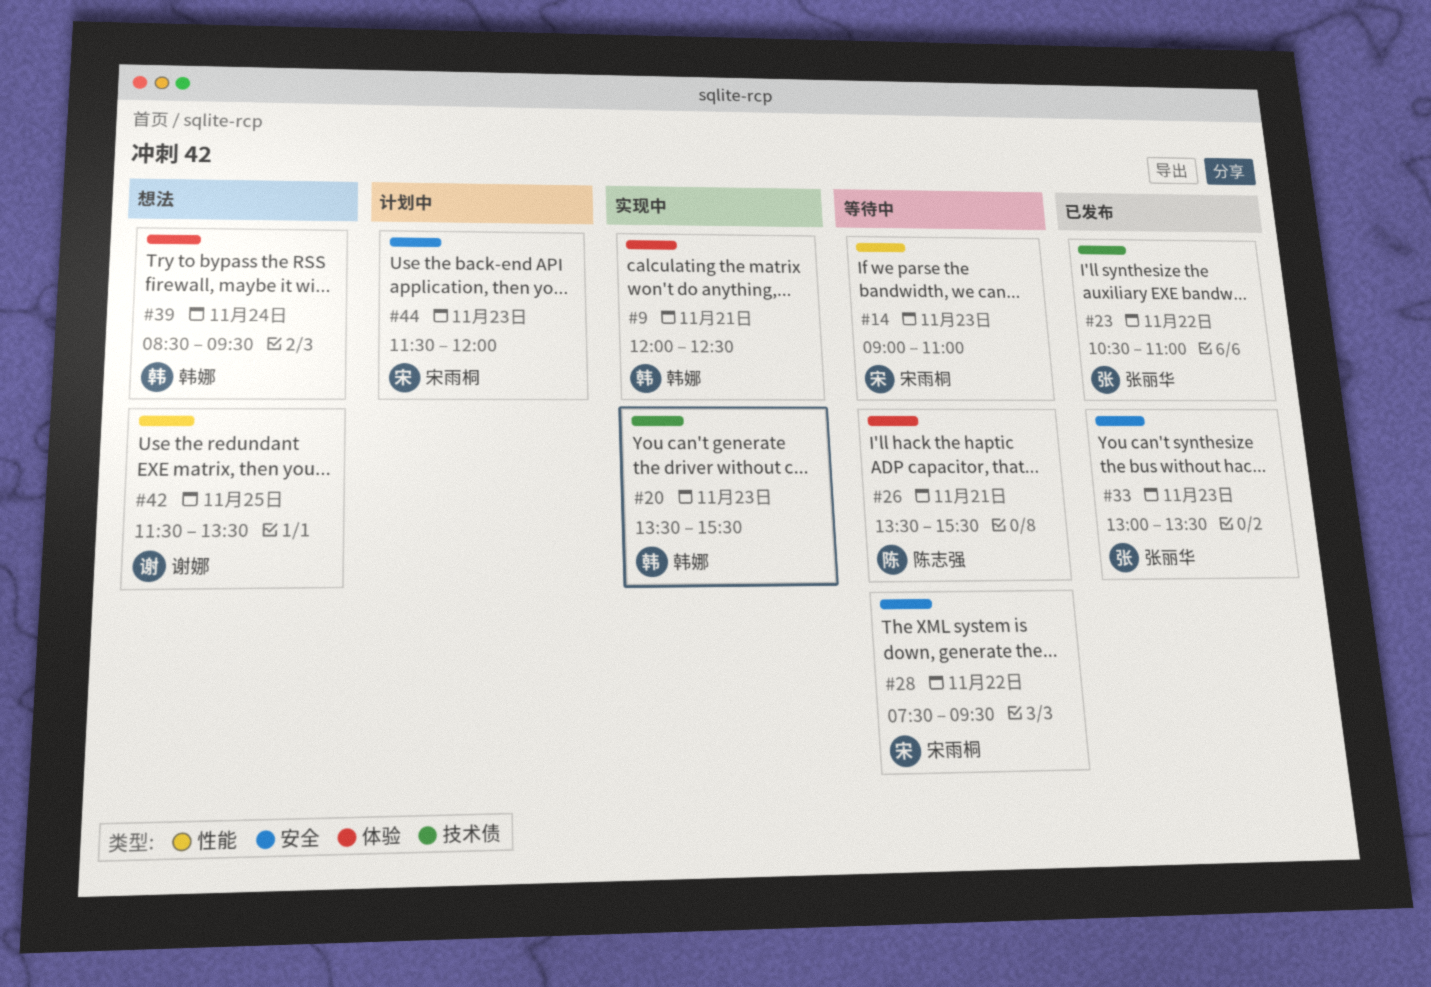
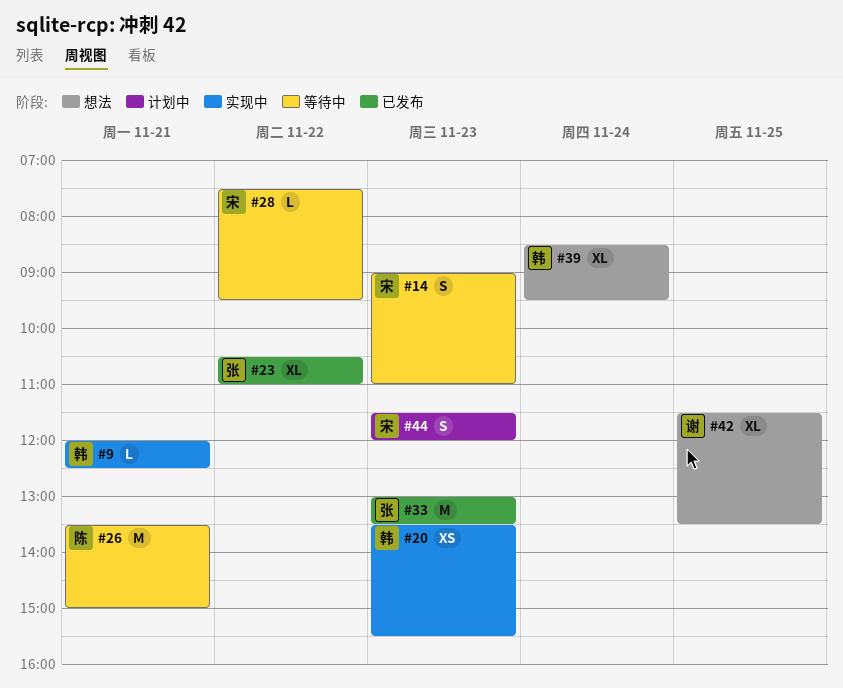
#26, ends: 15:30 -> 15:00

